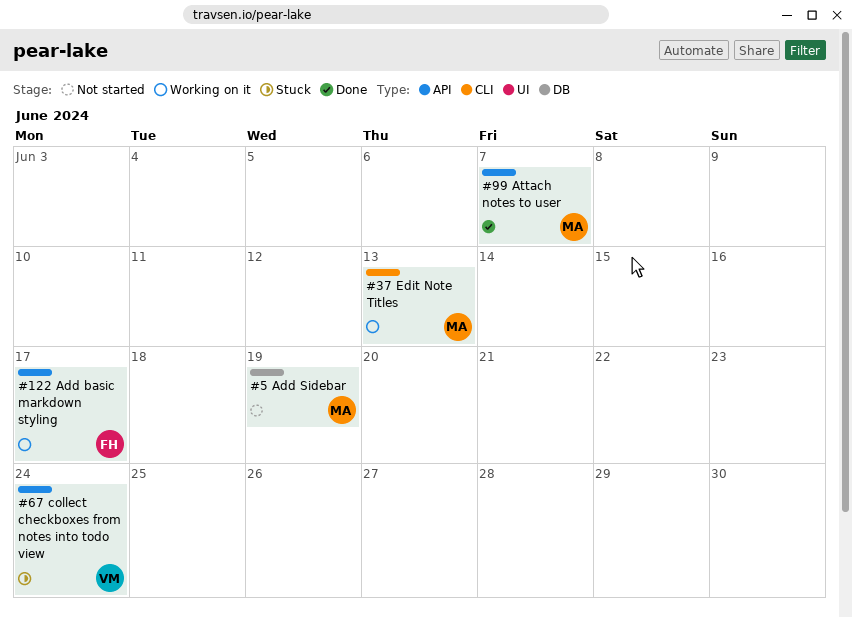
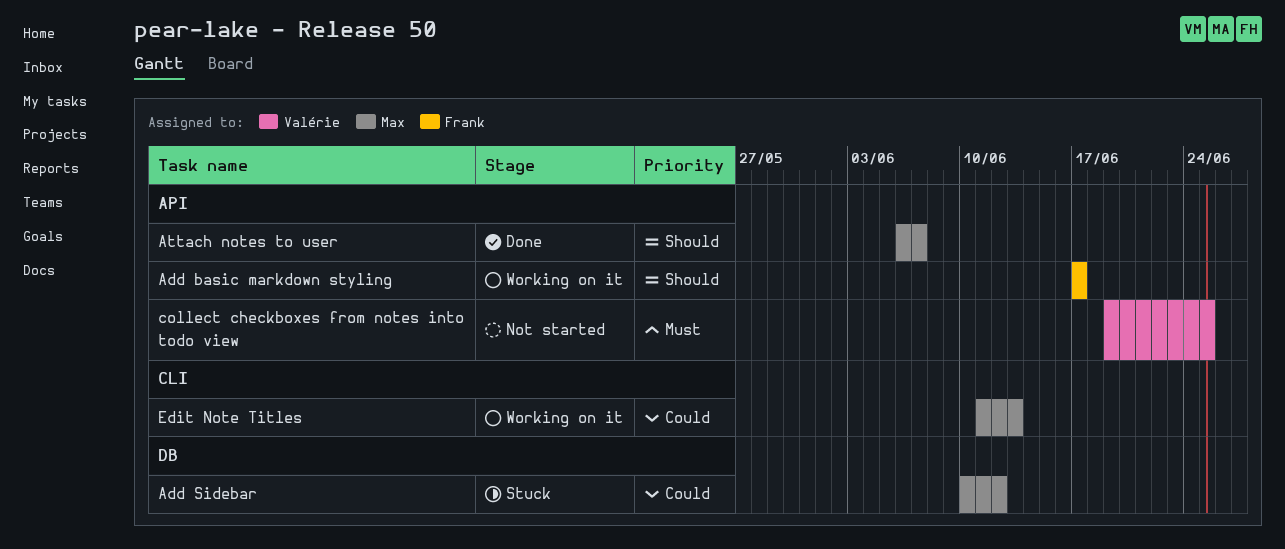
Add Sidebar, status: Not started -> Stuck
Add Sidebar, due: Jun 19 -> Jun 12
collect checkboxes from notes into todo view, status: Stuck -> Not started
collect checkboxes from notes into todo view, due: Jun 24 -> Jun 25

